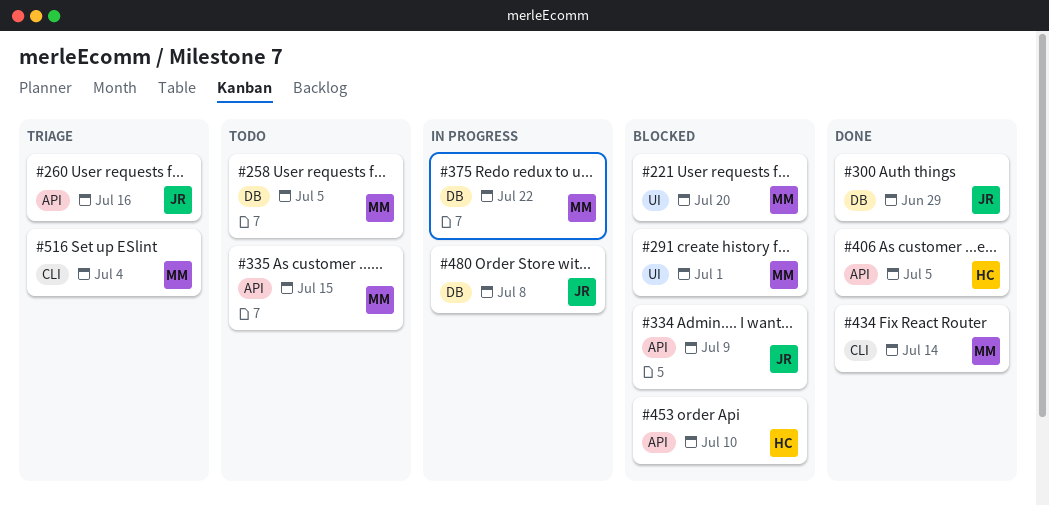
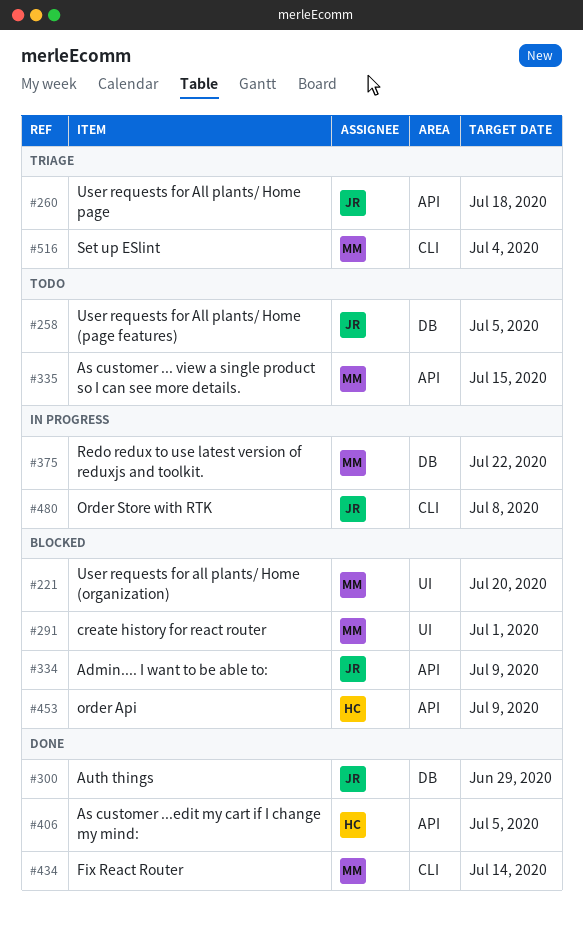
#258, owner: MM -> JR
#260, due: Jul 16 -> Jul 18
#453, due: Jul 10 -> Jul 9
#480, label: DB -> CLI

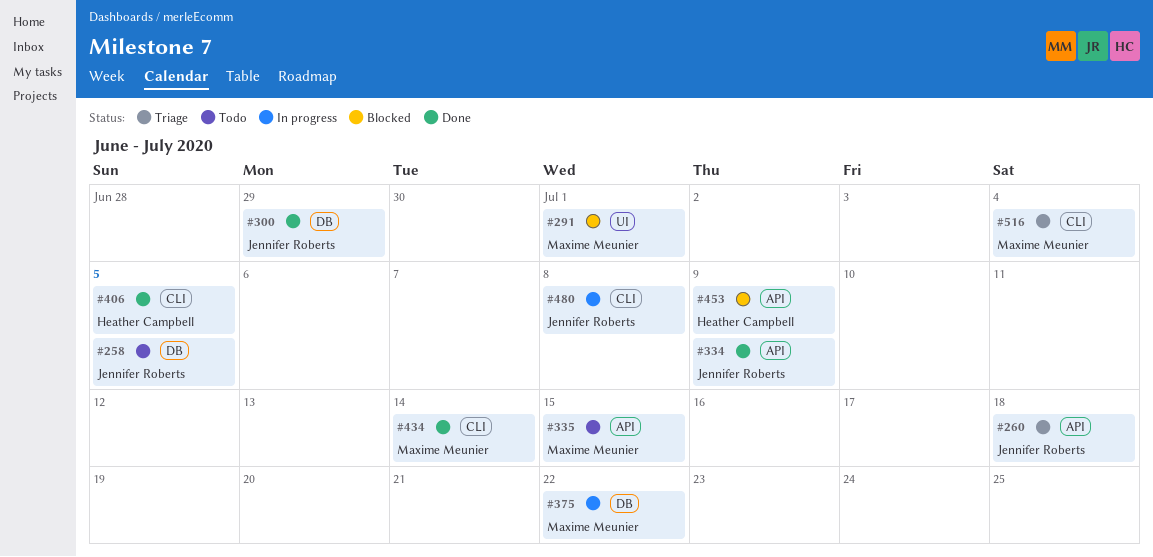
#221: present -> none
#334, status: Blocked -> Done
#406, label: API -> CLI

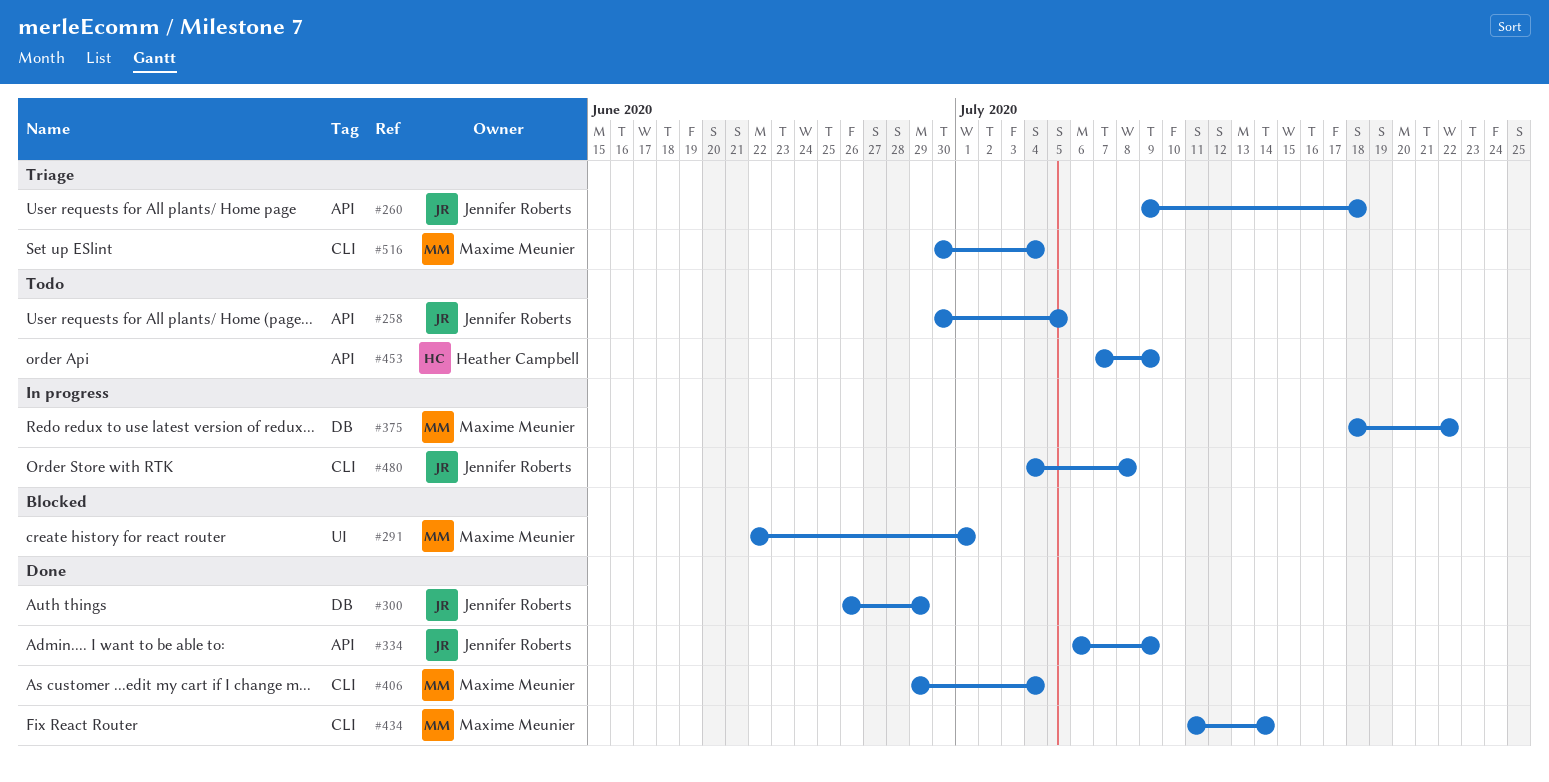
#258, label: DB -> API
#335: present -> none
#406, owner: Heather Campbell -> Maxime Meunier
#406, due: Jul 5 -> Jul 4
#453, status: Blocked -> Todo

